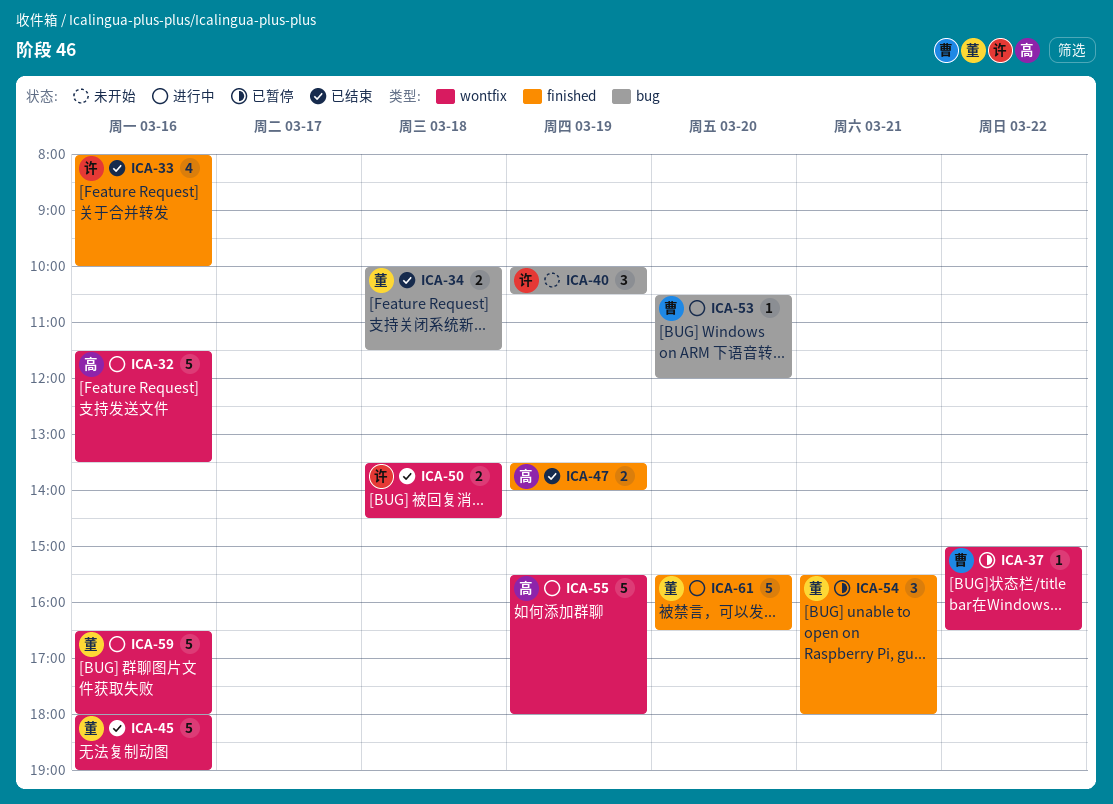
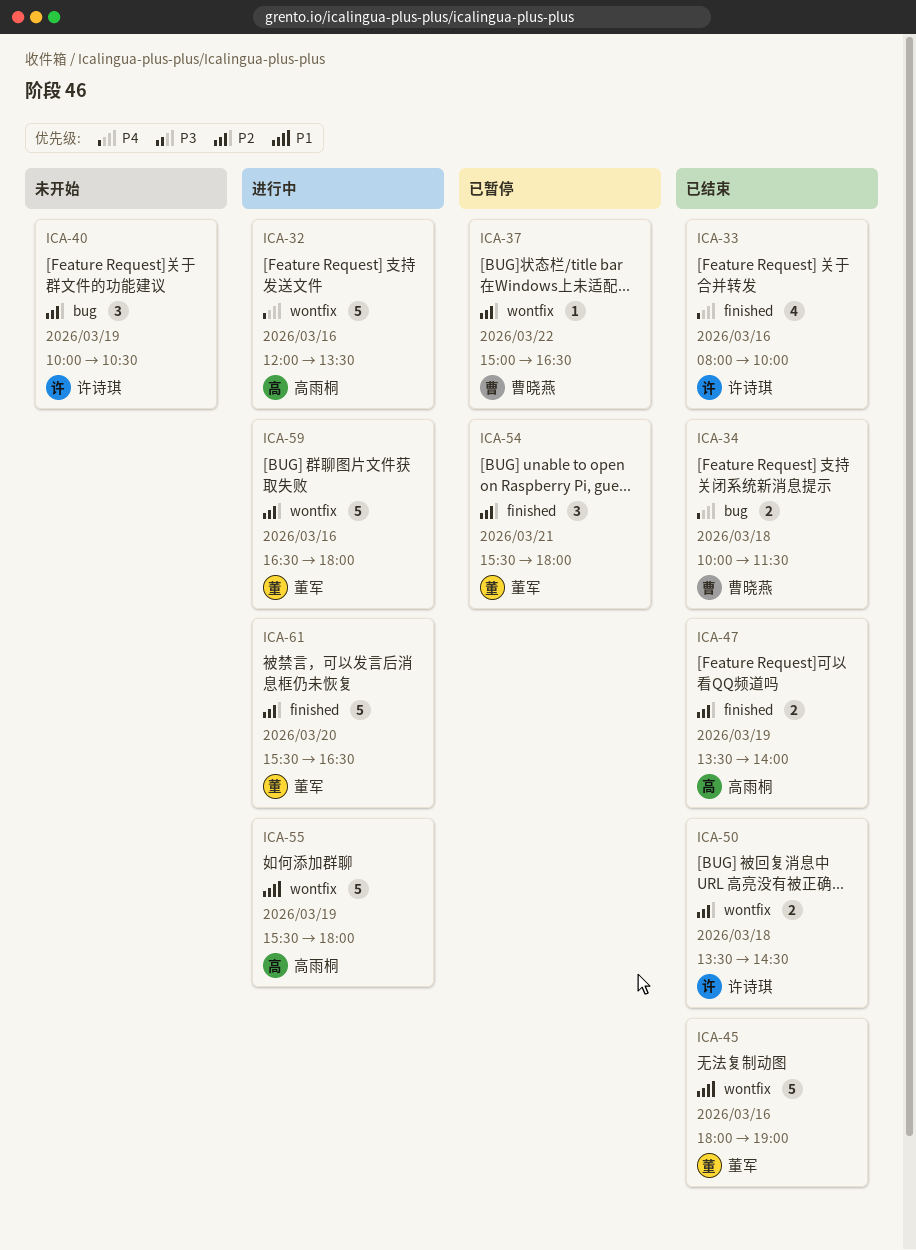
ICA-32, begins: 11:30 -> 12:00
ICA-34, owner: 董军 -> 曹晓燕
ICA-53: present -> none

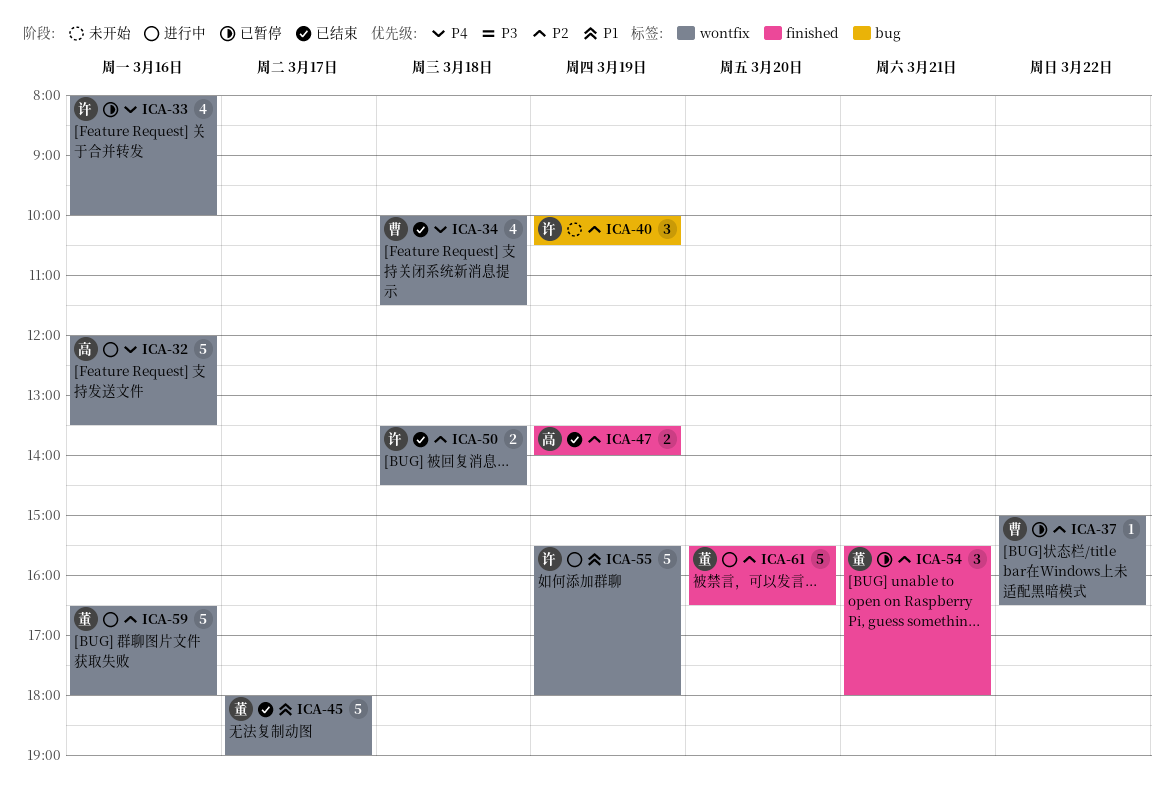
ICA-33, status: 已结束 -> 已暂停
ICA-33, label: finished -> wontfix
ICA-34, label: bug -> wontfix
ICA-34, estimate: 2 -> 4
ICA-45, day: Mar 16 -> Mar 17
ICA-55, owner: 高雨桐 -> 许诗琪

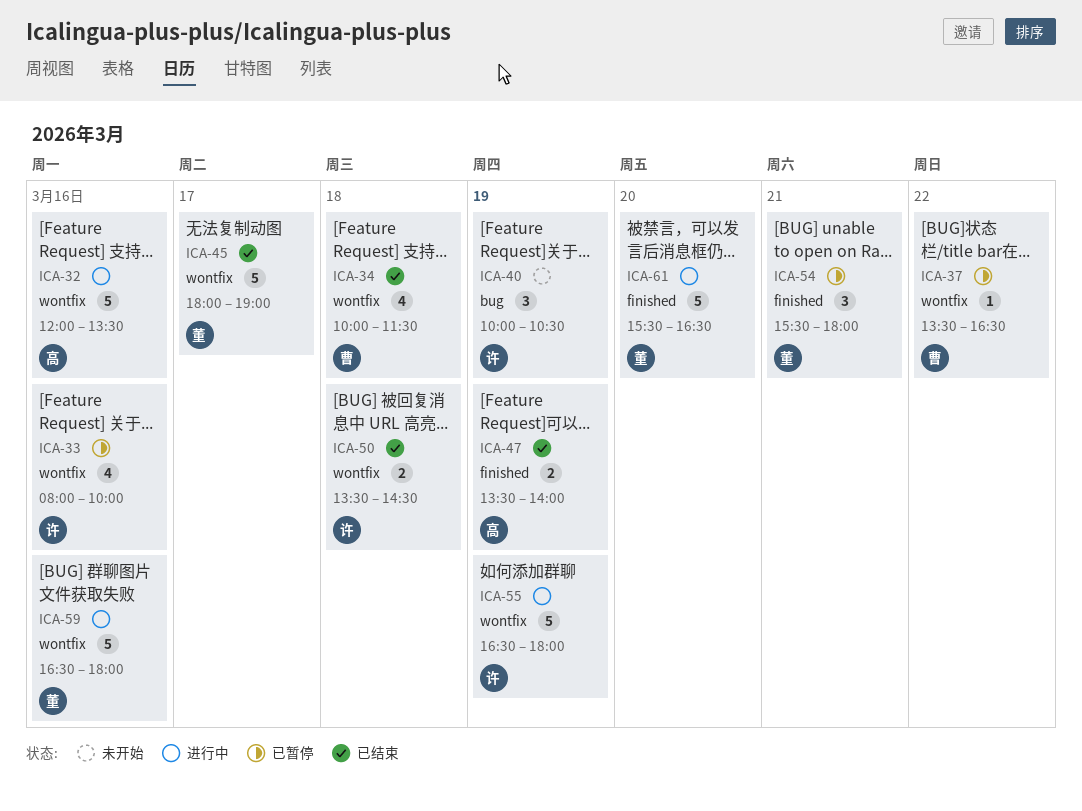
ICA-37, begins: 15:00 -> 13:30
ICA-55, begins: 15:30 -> 16:30

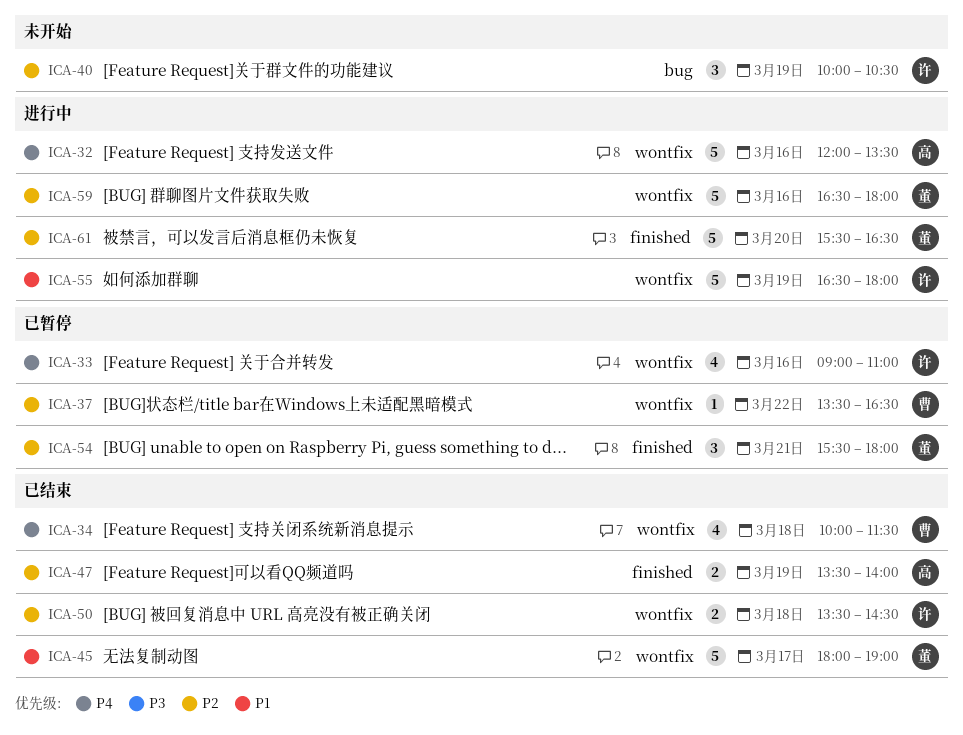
ICA-33, begins: 08:00 -> 09:00
ICA-33, ends: 10:00 -> 11:00

